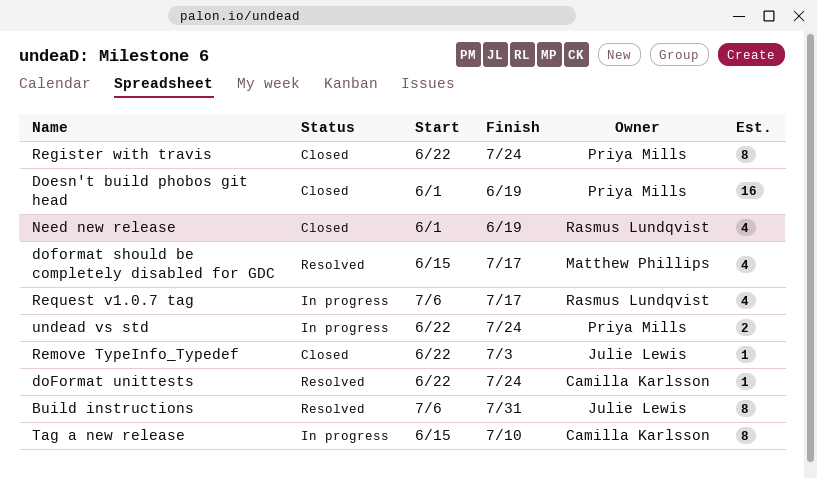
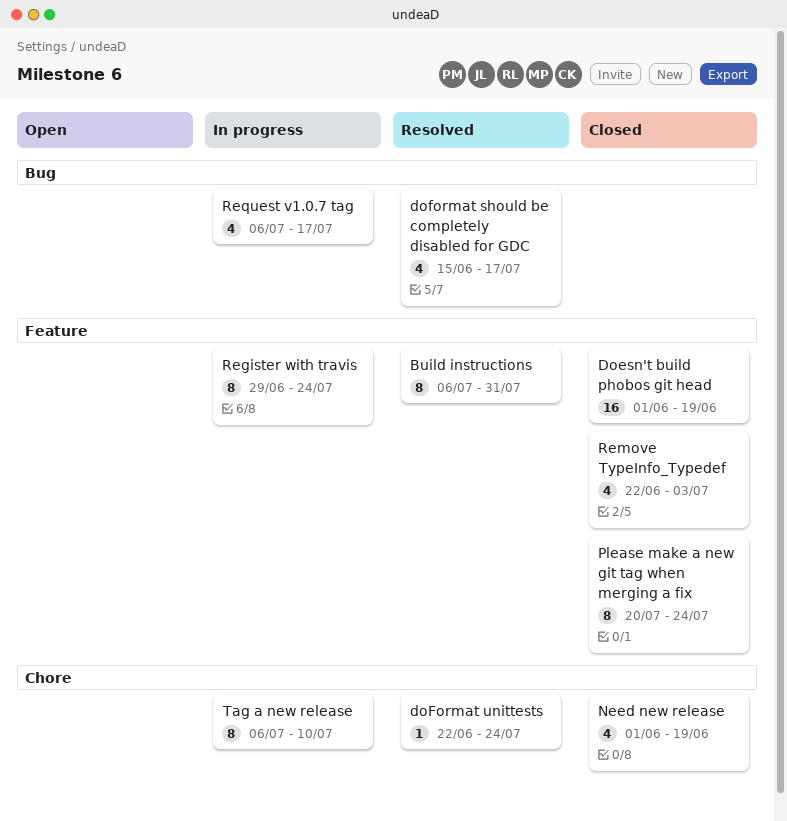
Please make a new git tag when merging a fix: none -> present
Register with travis, status: Closed -> In progress
Register with travis, start: Jun 22 -> Jun 29
Remove TypeInfo_Typedef, estimate: 1 -> 4
Tag a new release, start: Jun 15 -> Jul 6
undead vs std: present -> none

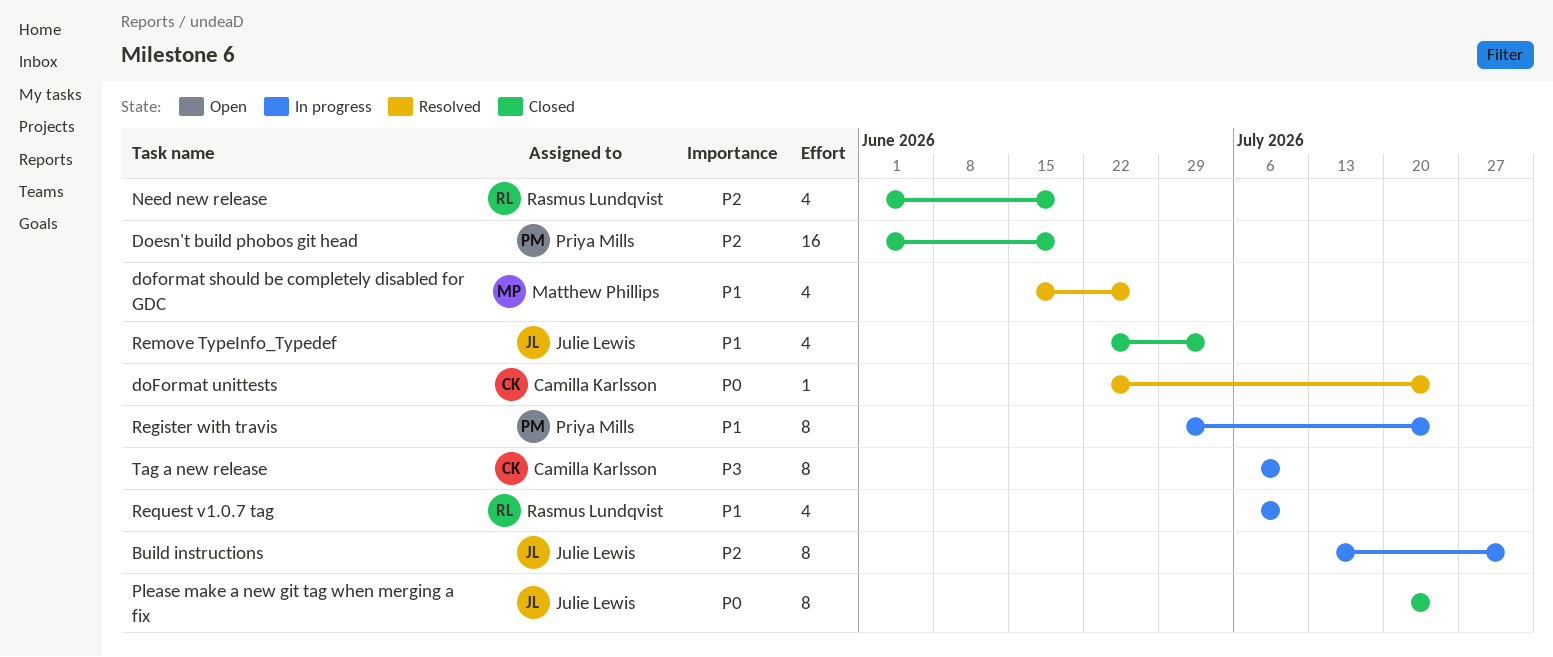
Build instructions, status: Resolved -> In progress
Build instructions, start: Jul 6 -> Jul 13
doformat should be completely disabled for GDC, due: Jul 17 -> Jun 26
Request v1.0.7 tag, due: Jul 17 -> Jul 10

